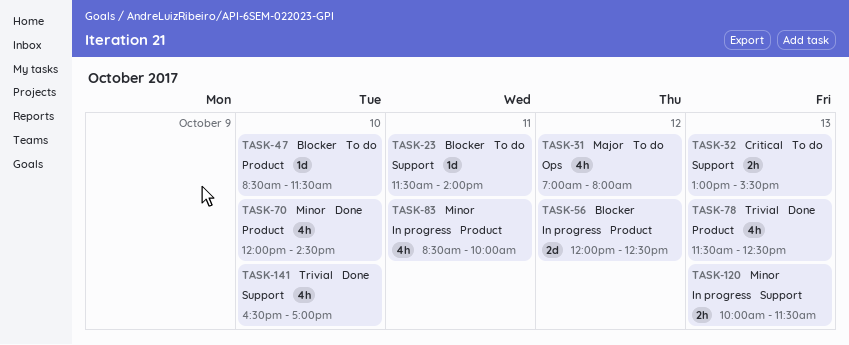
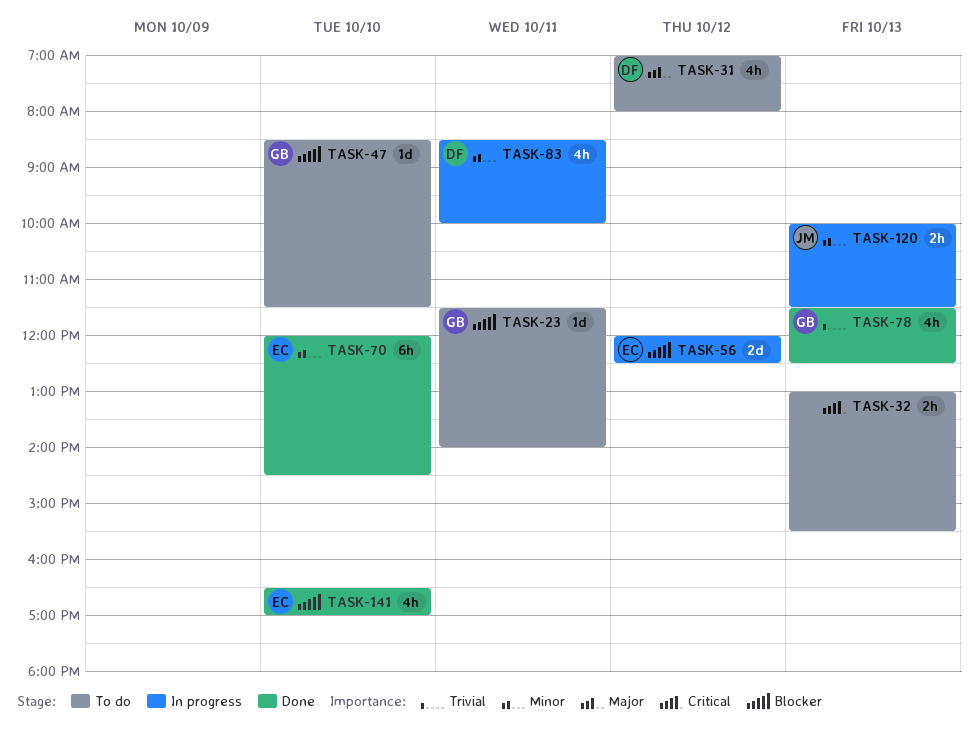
TASK-70, estimate: 4h -> 6h
TASK-141, priority: Trivial -> Blocker

